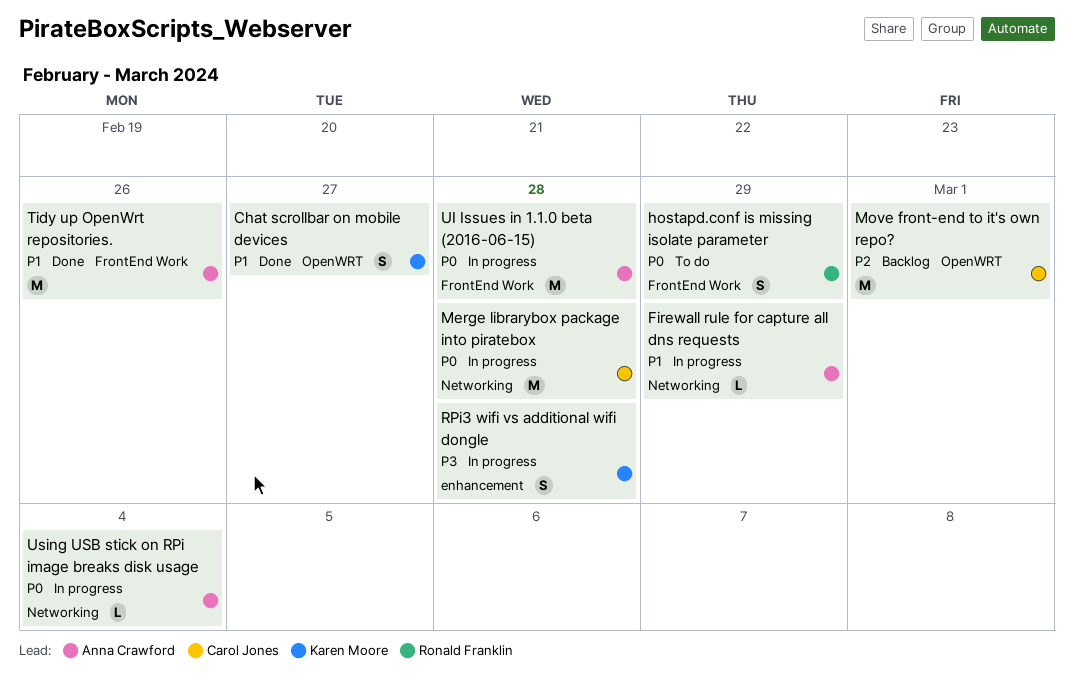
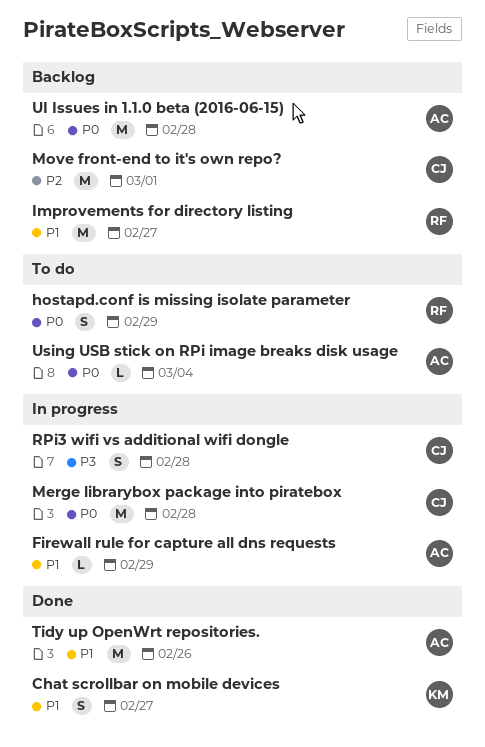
Improvements for directory listing: none -> present
RPi3 wifi vs additional wifi dongle, owner: Karen Moore -> Carol Jones
UI Issues in 1.1.0 beta (2016-06-15), status: In progress -> Backlog
Using USB stick on RPi image breaks disk usage, status: In progress -> To do

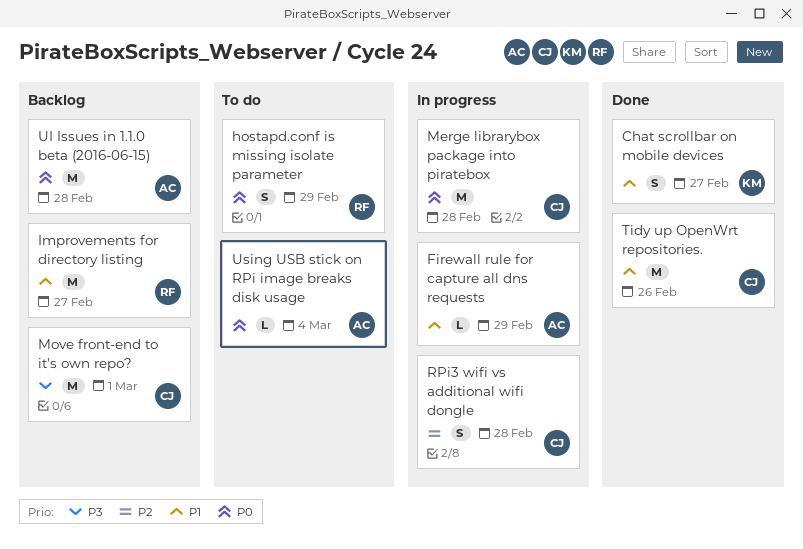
Move front-end to it's own repo?, priority: P2 -> P3
RPi3 wifi vs additional wifi dongle, priority: P3 -> P2
Tidy up OpenWrt repositories., owner: AC -> CJ

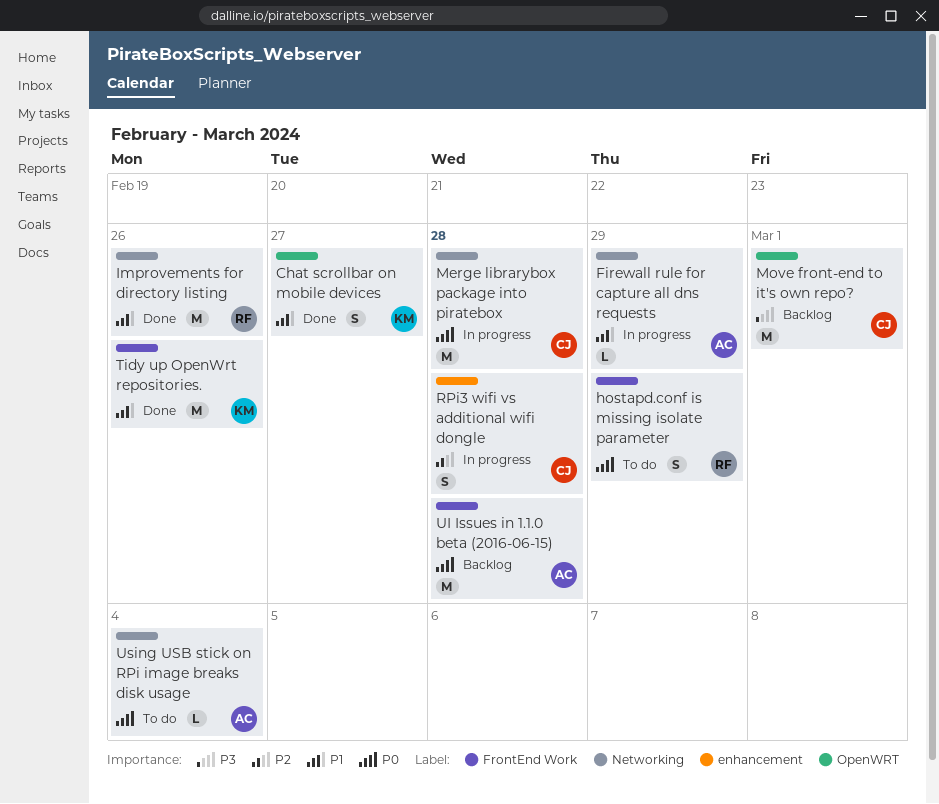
Improvements for directory listing, status: Backlog -> Done
Improvements for directory listing, due: Feb 27 -> Feb 26
Tidy up OpenWrt repositories., owner: CJ -> KM

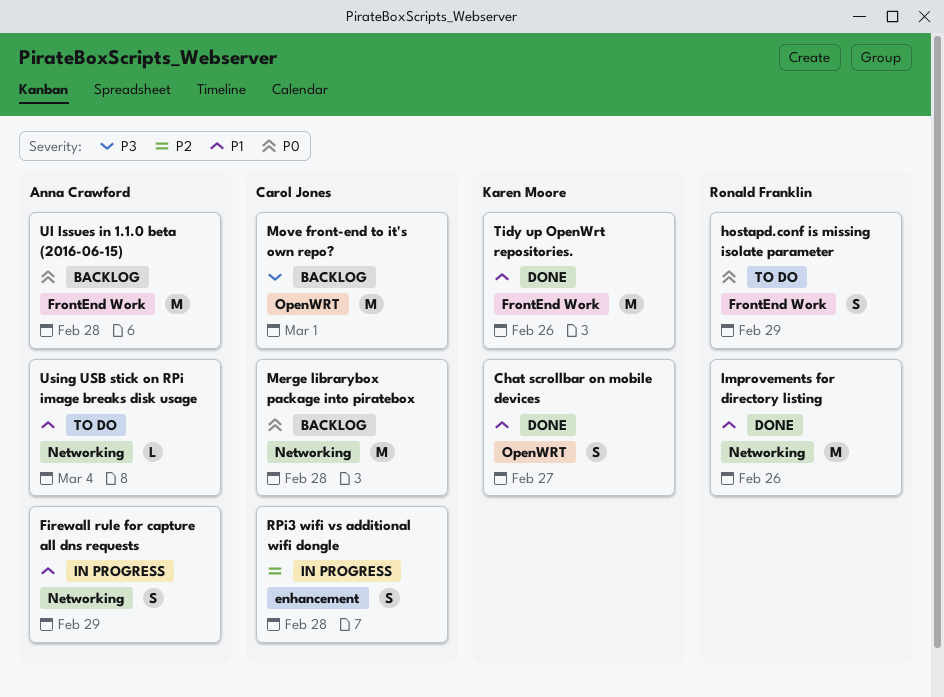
Firewall rule for capture all dns requests, estimate: L -> S
Merge librarybox package into piratebox, status: In progress -> Backlog
Using USB stick on RPi image breaks disk usage, priority: P0 -> P1

